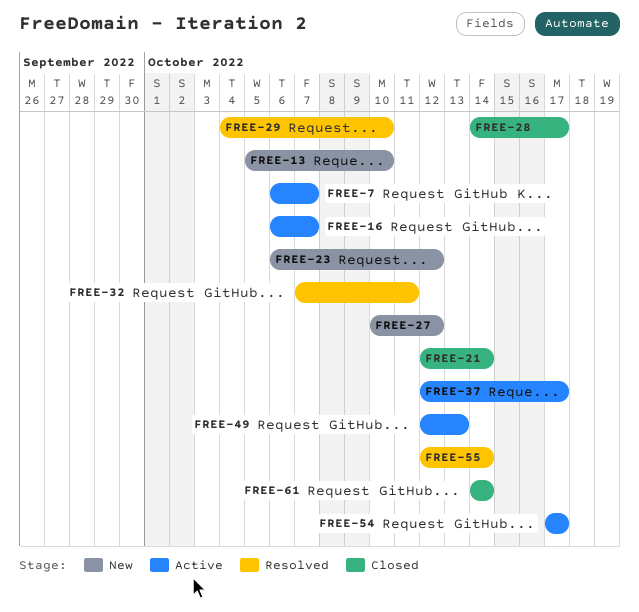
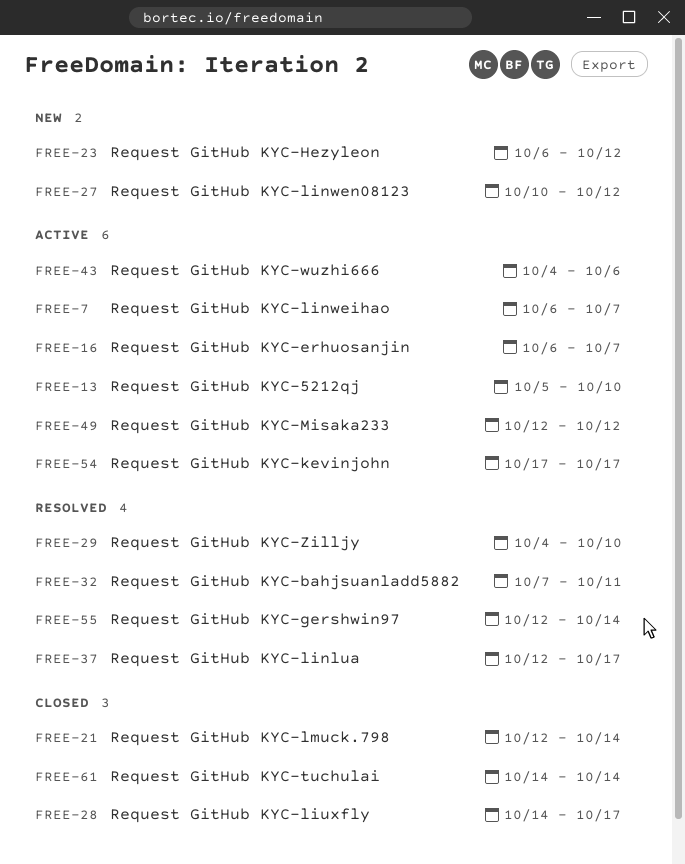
FREE-13, status: New -> Active
FREE-37, status: Active -> Resolved
FREE-43: none -> present
FREE-49, due: Oct 13 -> Oct 12

